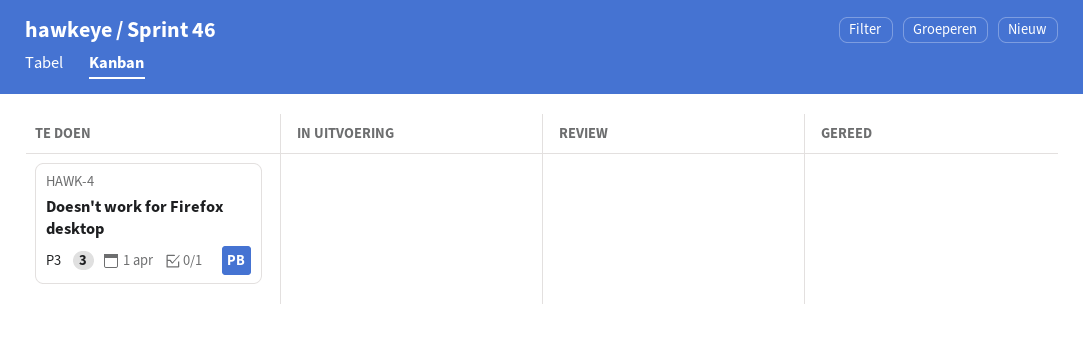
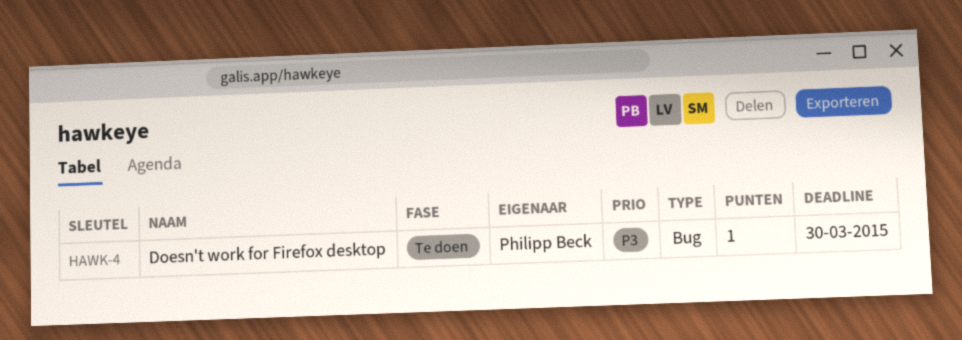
HAWK-4, estimate: 3 -> 1
HAWK-4, due: Apr 1 -> Mar 30

